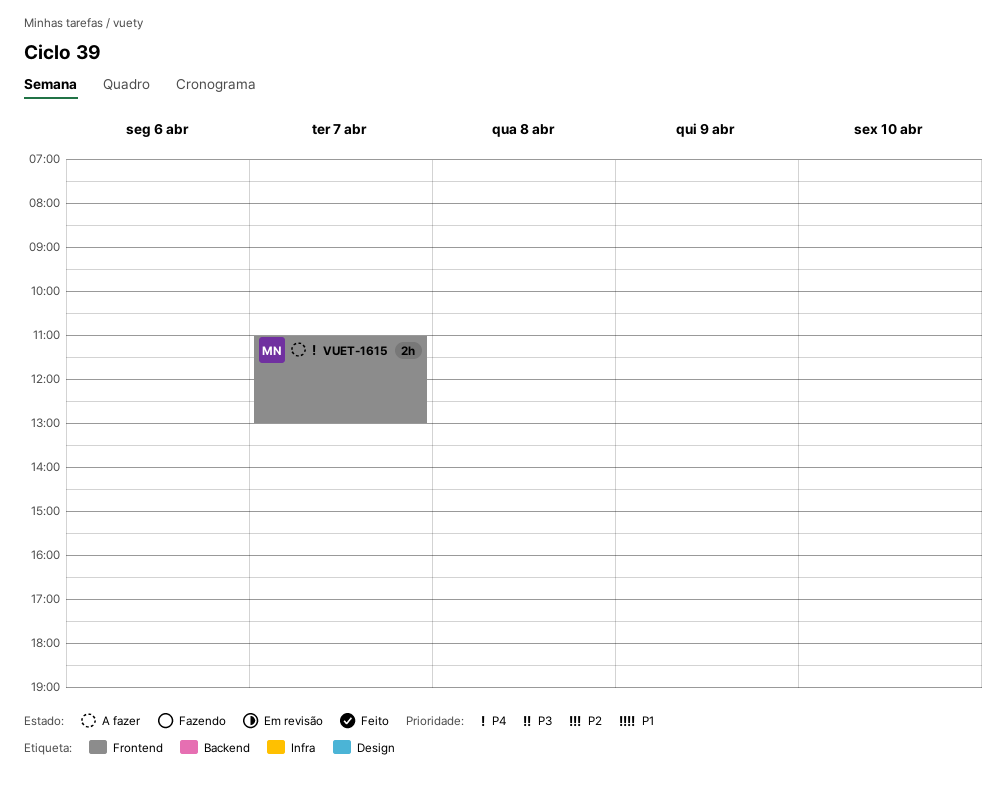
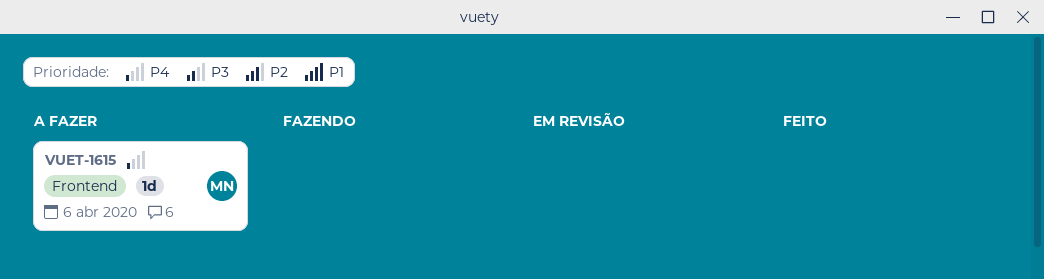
VUET-1615, estimate: 2h -> 1d
VUET-1615, day: Apr 7 -> Apr 6

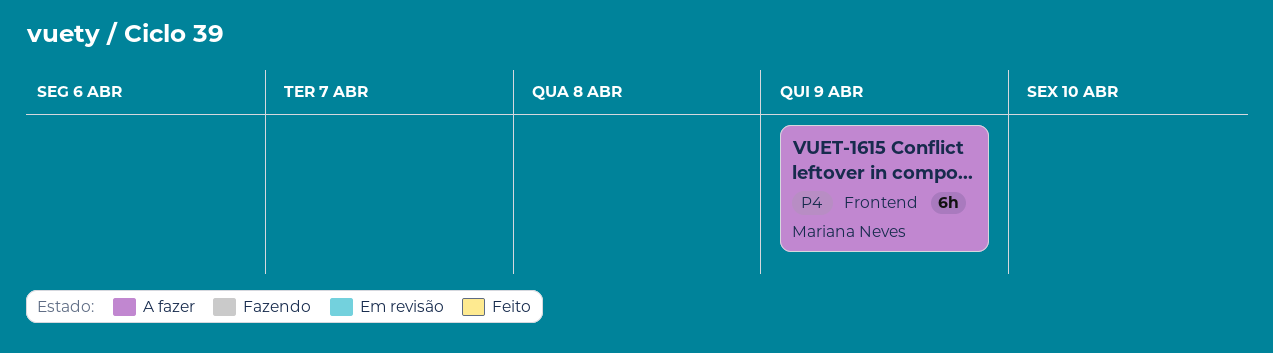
VUET-1615, estimate: 1d -> 6h
VUET-1615, day: Apr 6 -> Apr 9

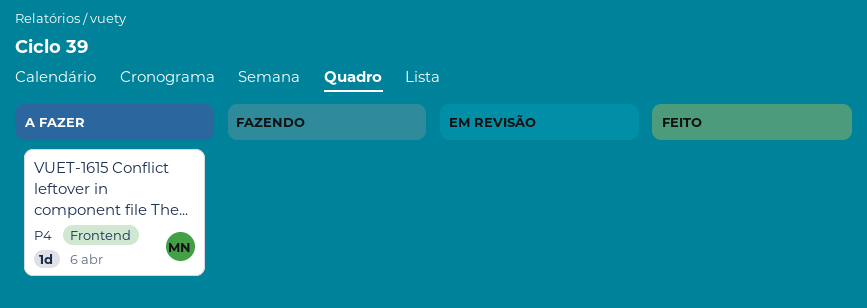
VUET-1615, estimate: 6h -> 1d
VUET-1615, day: Apr 9 -> Apr 6

